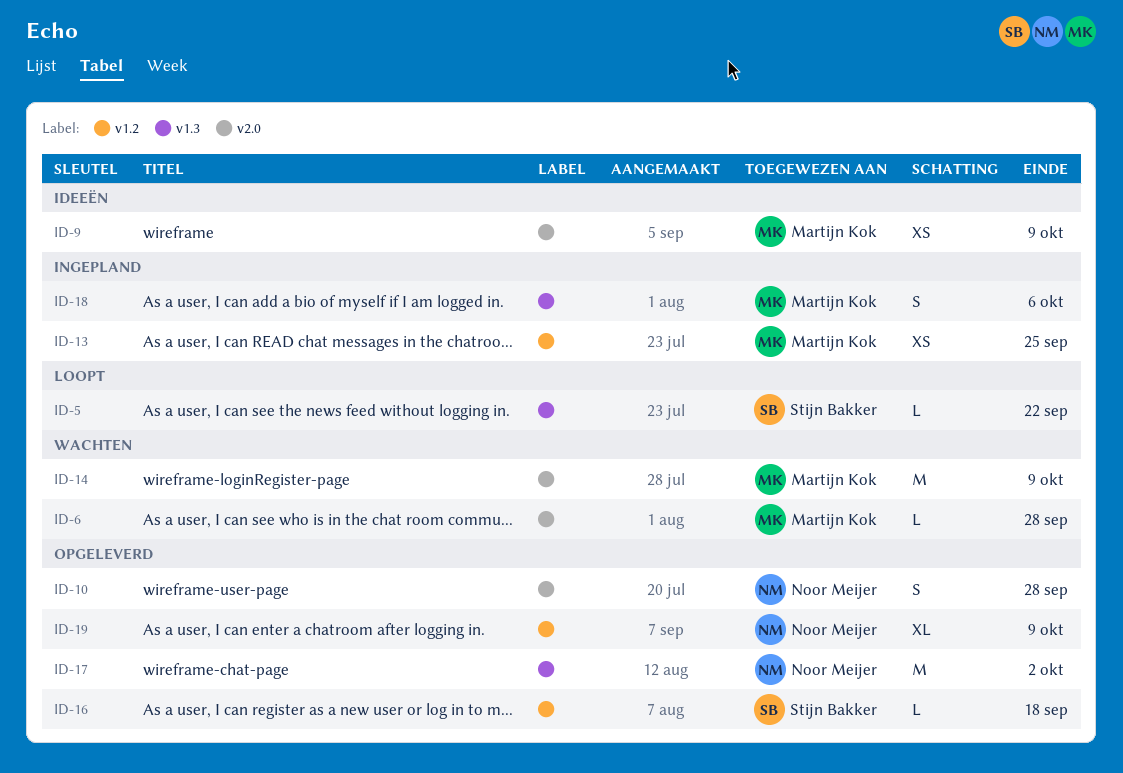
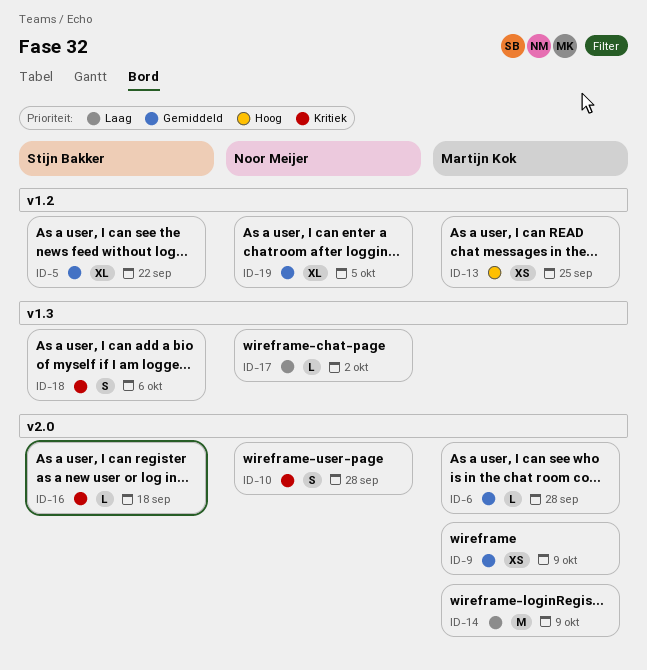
ID-5, label: v1.3 -> v1.2
ID-5, estimate: L -> XL
ID-16, label: v1.2 -> v2.0
ID-17, estimate: M -> L
ID-18, owner: Martijn Kok -> Stijn Bakker
ID-19, due: Oct 9 -> Oct 5

